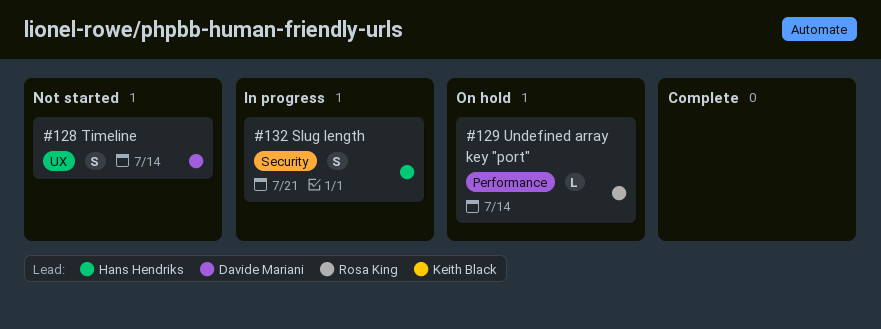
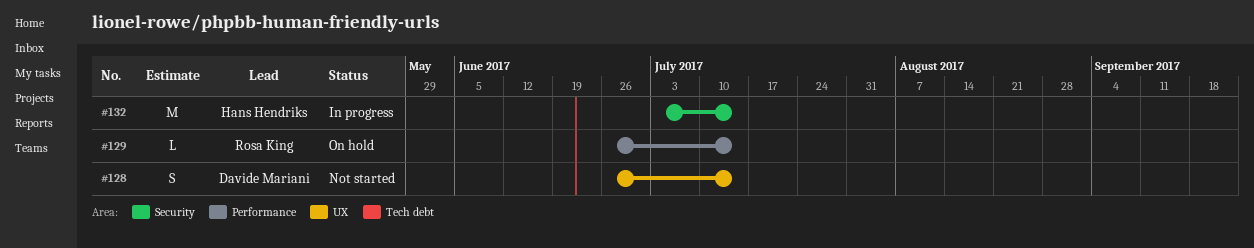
#132, estimate: S -> M
#132, due: Jul 21 -> Jul 14

